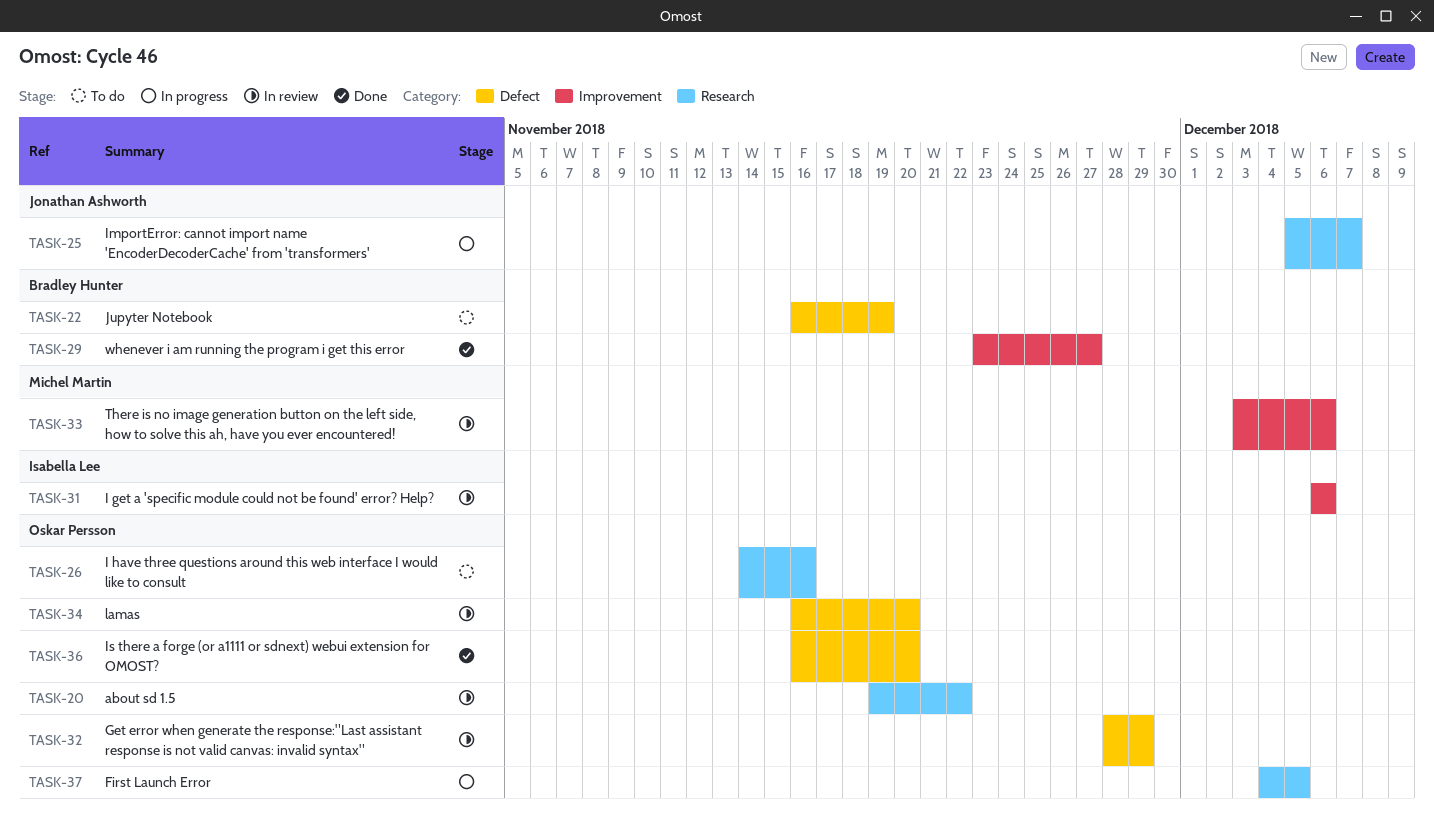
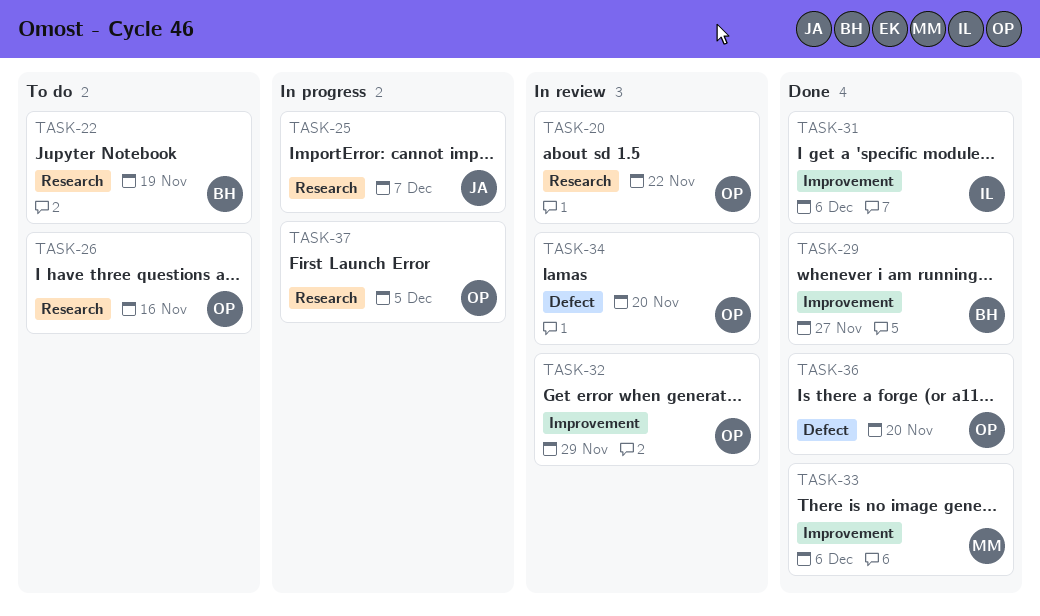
TASK-22, label: Defect -> Research
TASK-31, status: In review -> Done
TASK-32, label: Defect -> Improvement
TASK-33, status: In review -> Done

